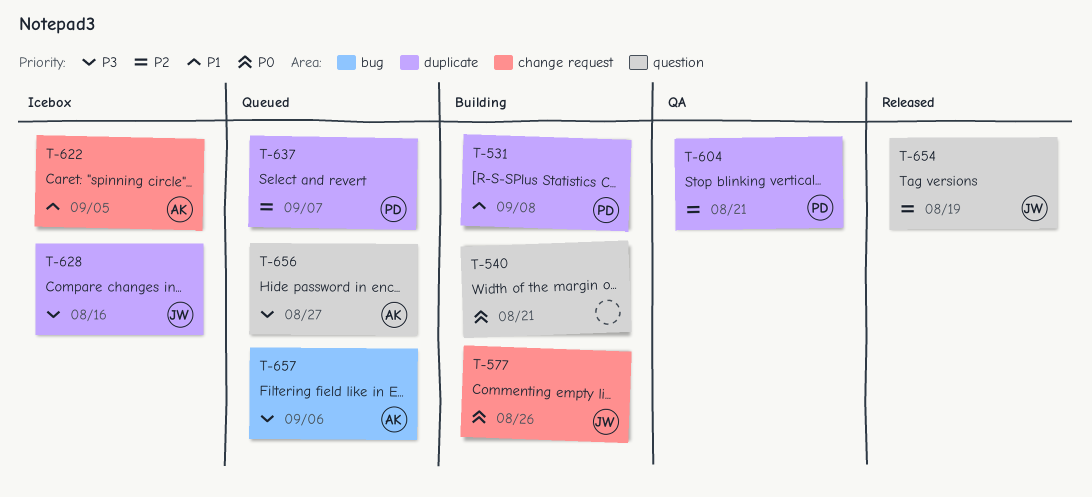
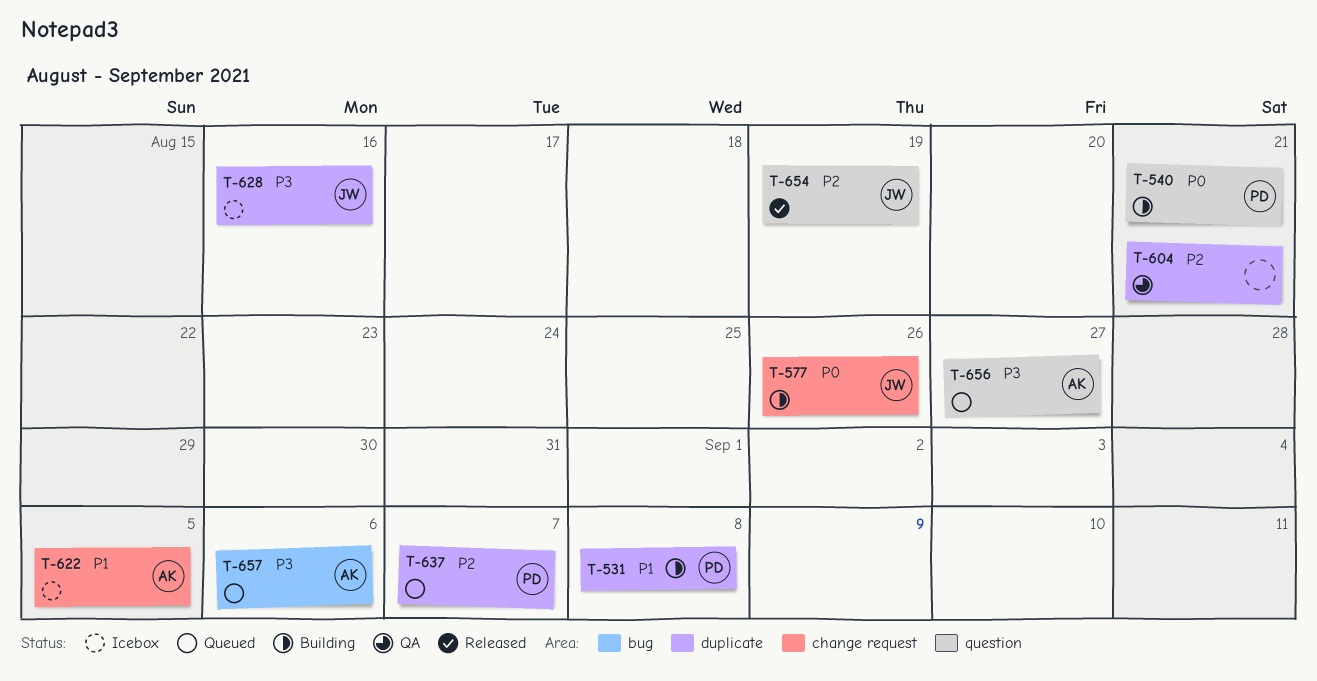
T-540, owner: none -> PD
T-604, owner: PD -> none

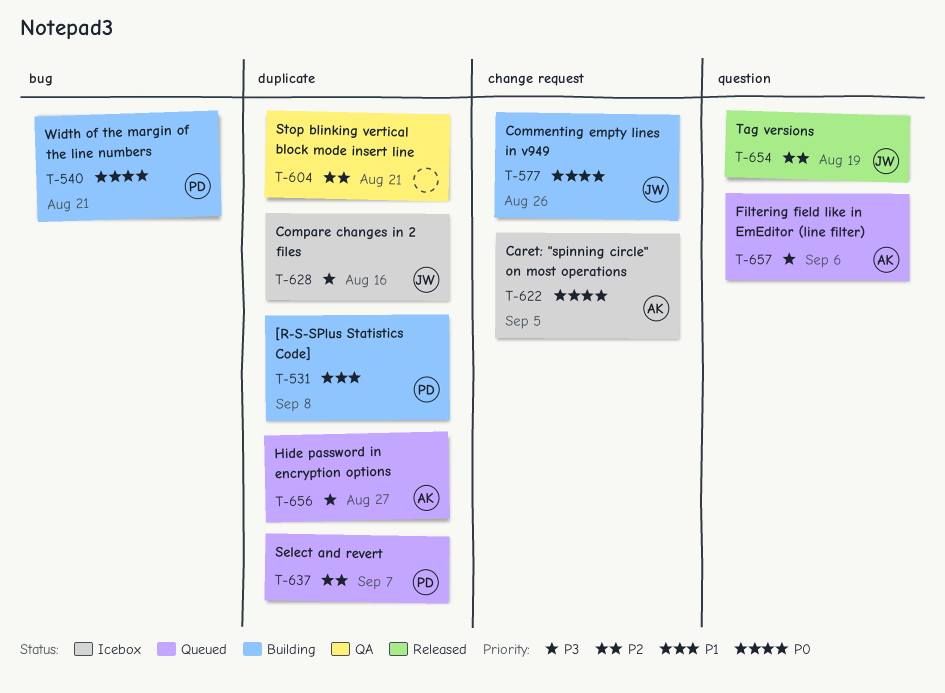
T-540, label: question -> bug
T-622, priority: P1 -> P0
T-656, label: question -> duplicate
T-657, label: bug -> question

